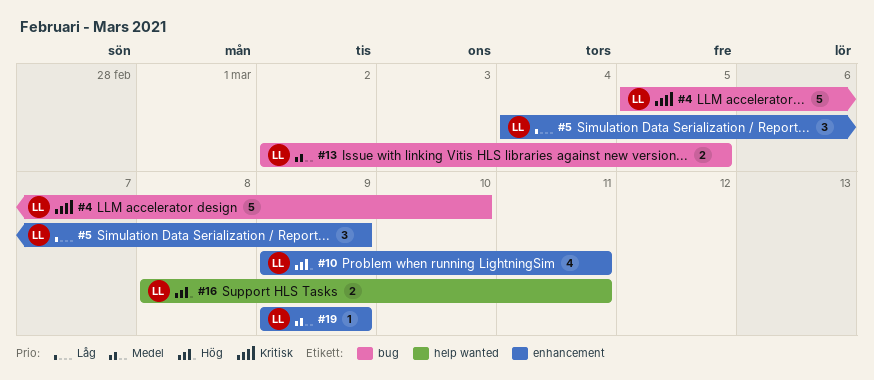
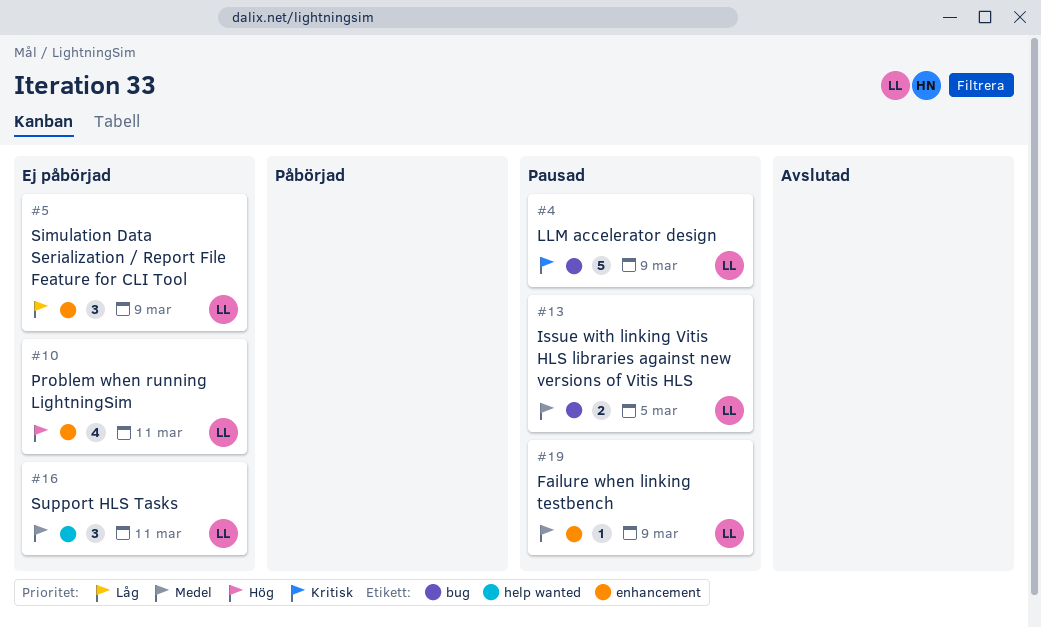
#4, due: Mar 10 -> Mar 9
#16, priority: Hög -> Medel
#16, estimate: 2 -> 3

